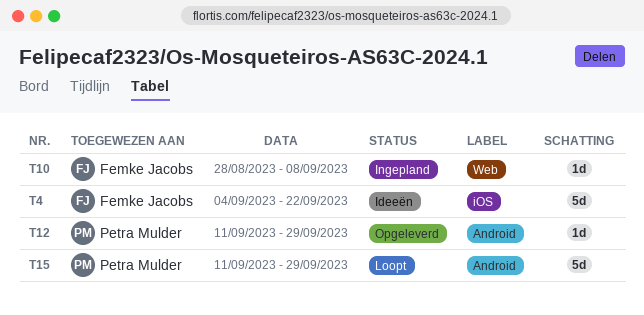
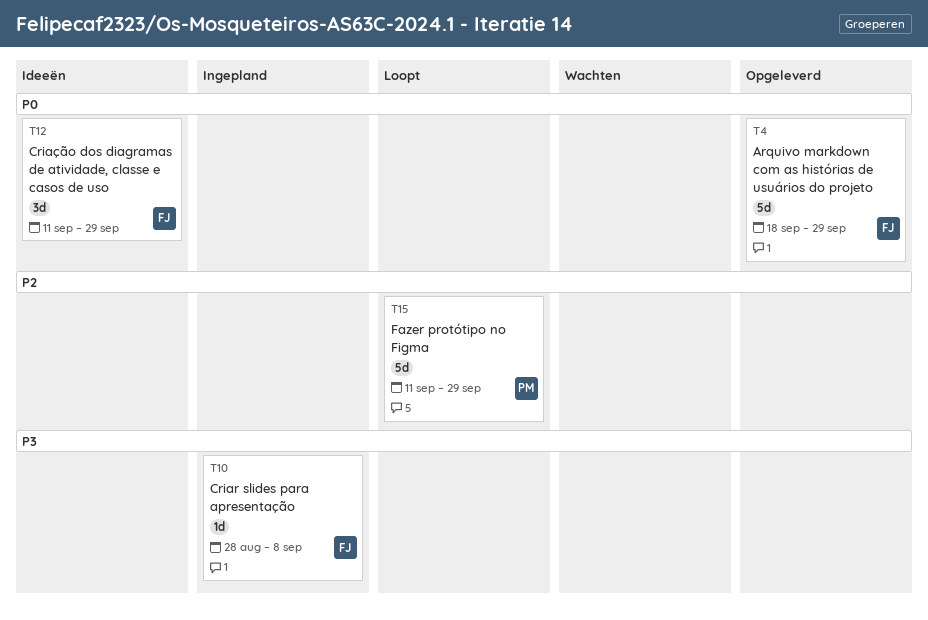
T4, status: Ideeën -> Opgeleverd
T4, start: Sep 4 -> Sep 18
T4, due: Sep 22 -> Sep 29
T12, status: Opgeleverd -> Ideeën
T12, owner: Petra Mulder -> Femke Jacobs
T12, estimate: 1d -> 3d

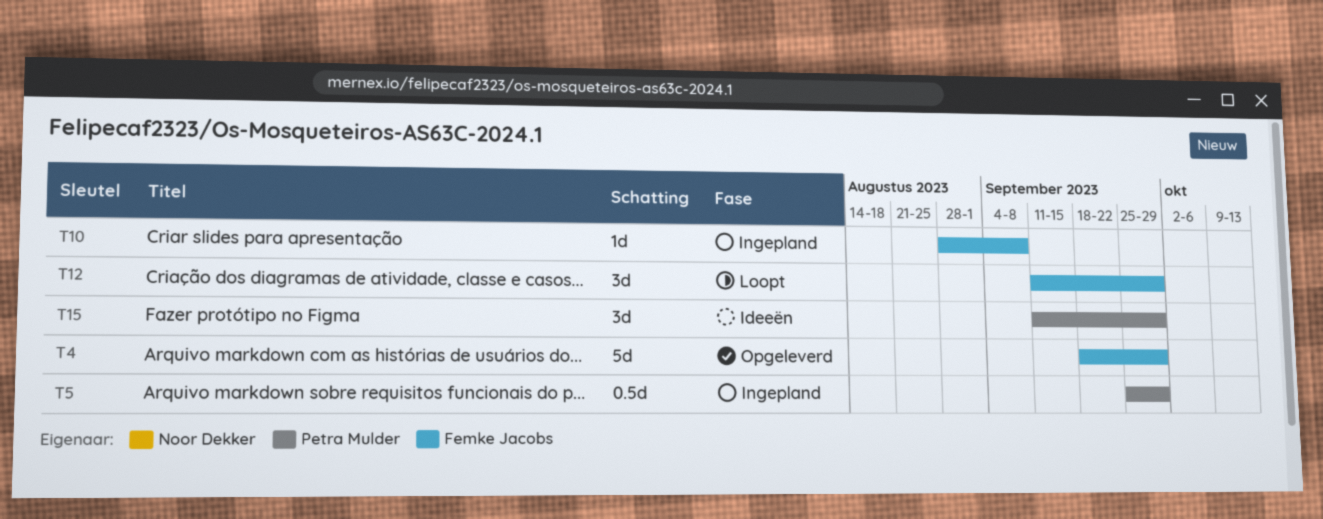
T5: none -> present
T12, status: Ideeën -> Loopt
T15, status: Loopt -> Ideeën
T15, estimate: 5d -> 3d

